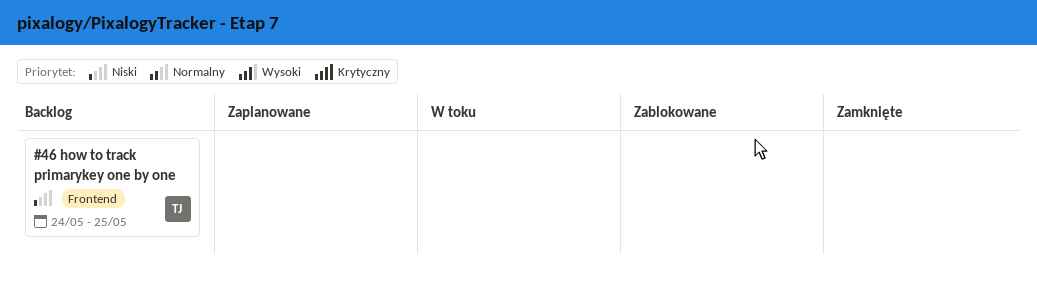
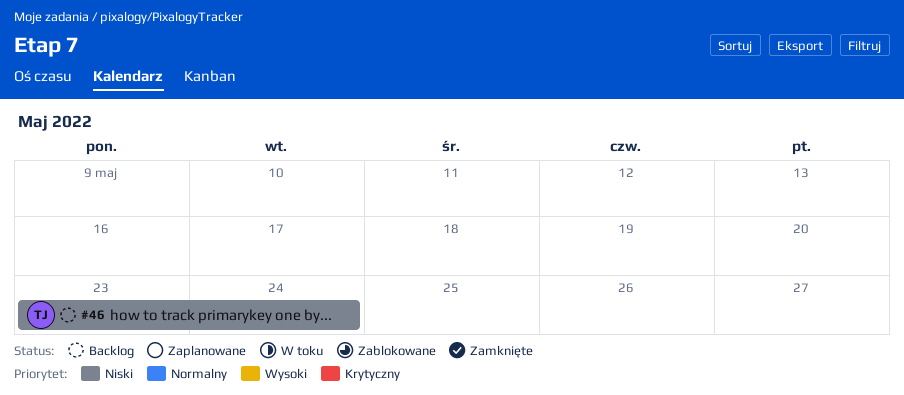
#46, start: May 24 -> May 23
#46, due: May 25 -> May 24

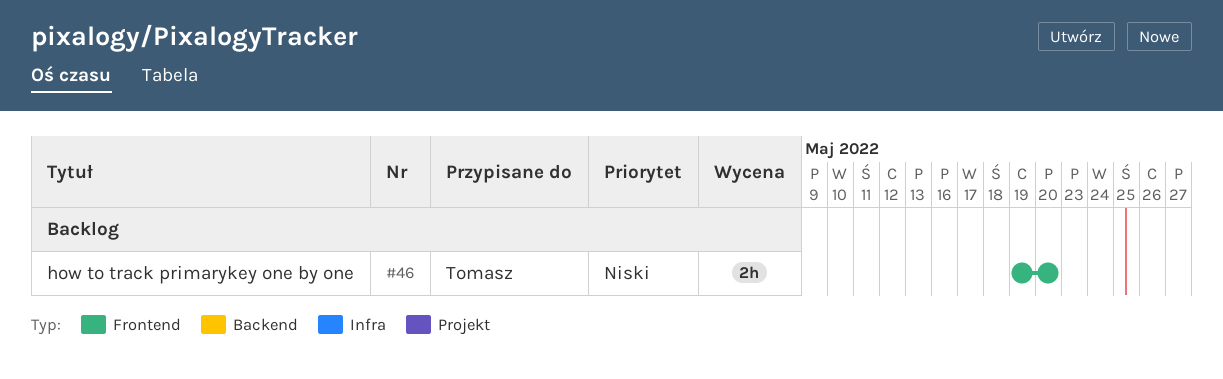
#46, start: May 23 -> May 19
#46, due: May 24 -> May 20

